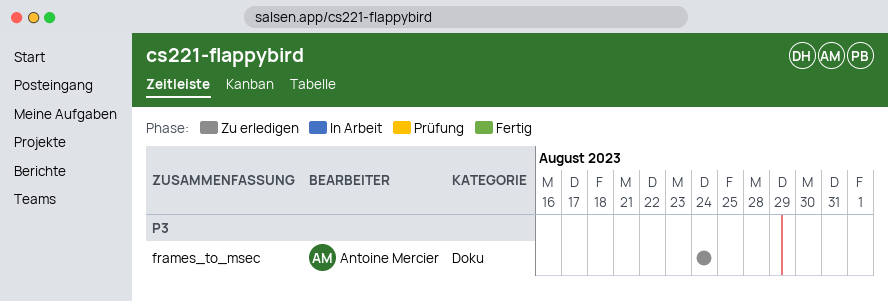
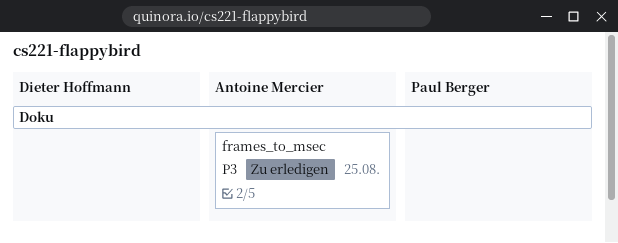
frames_to_msec, due: Aug 24 -> Aug 25

